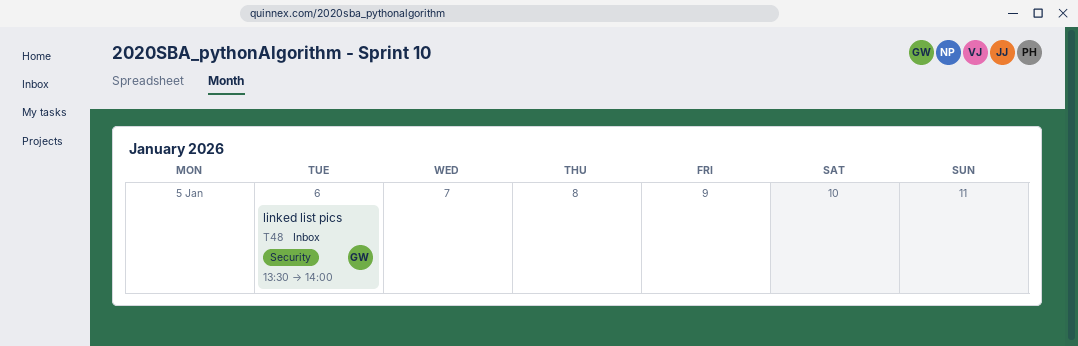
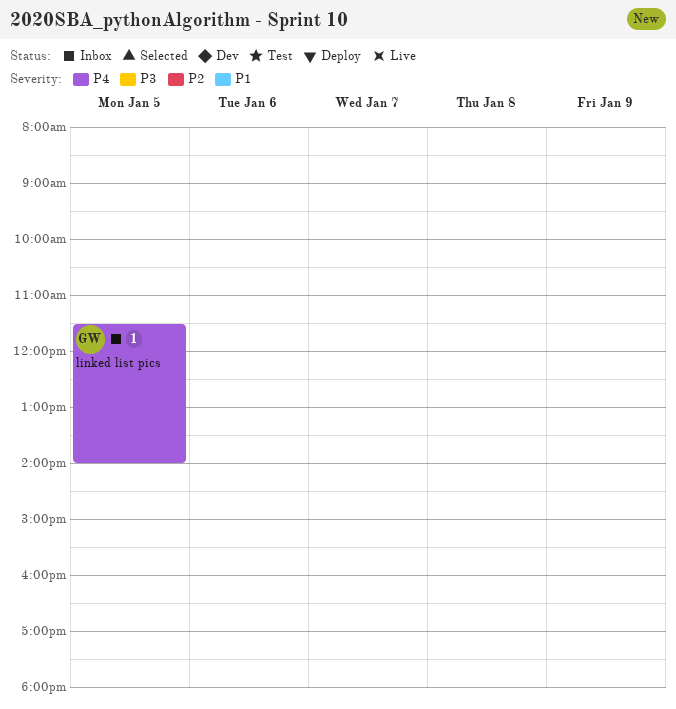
linked list pics, day: Jan 6 -> Jan 5
linked list pics, begins: 13:30 -> 11:30

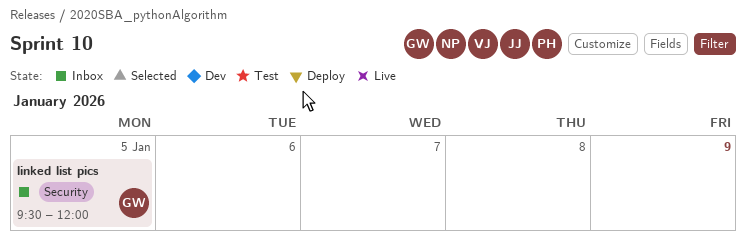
linked list pics, begins: 11:30 -> 09:30
linked list pics, ends: 14:00 -> 12:00

